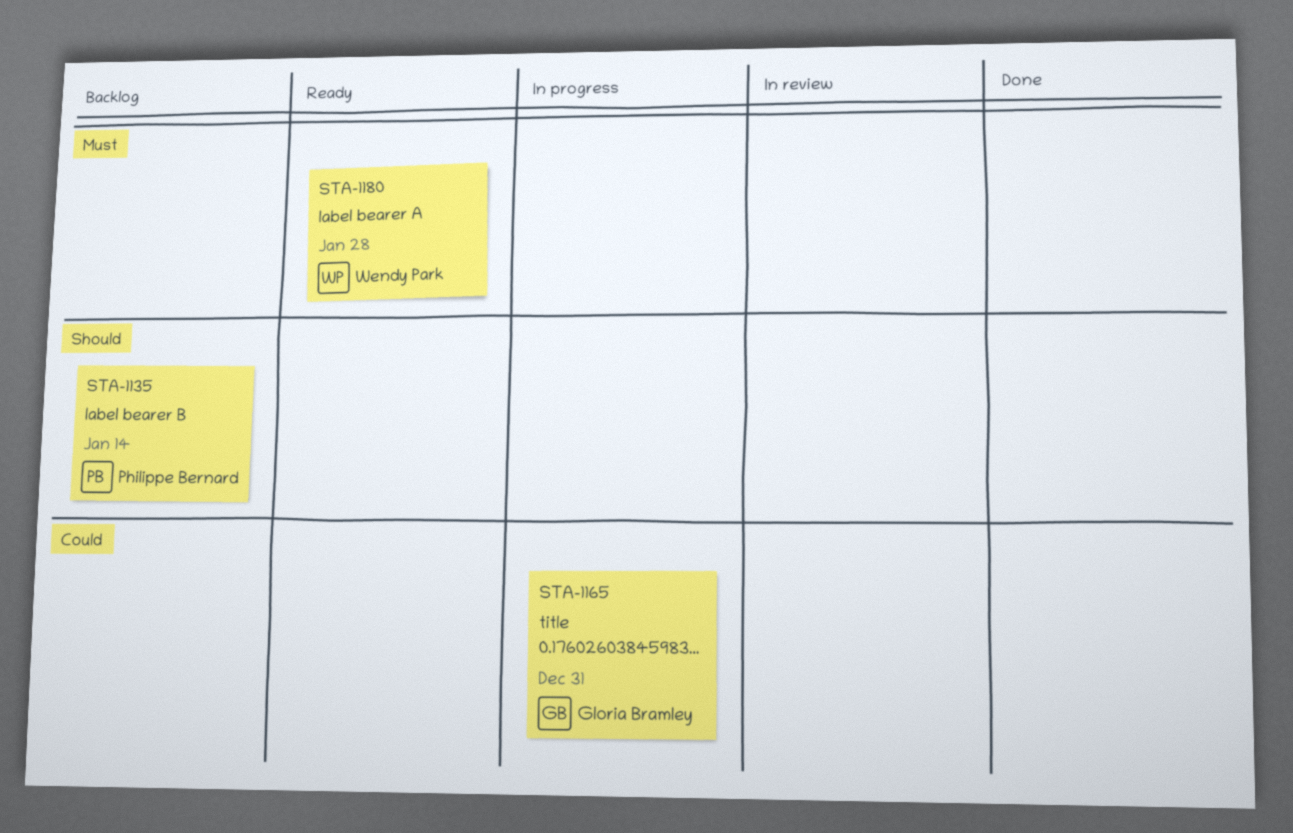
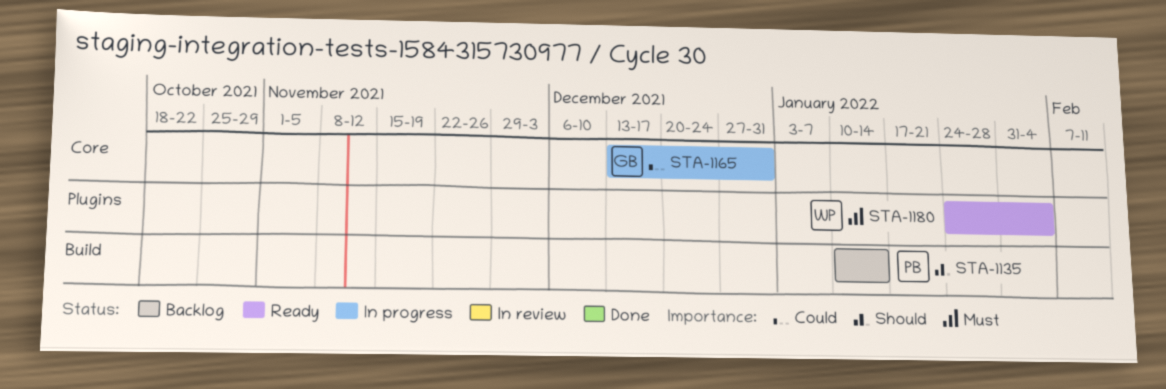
STA-1180, due: Jan 28 -> Feb 4

